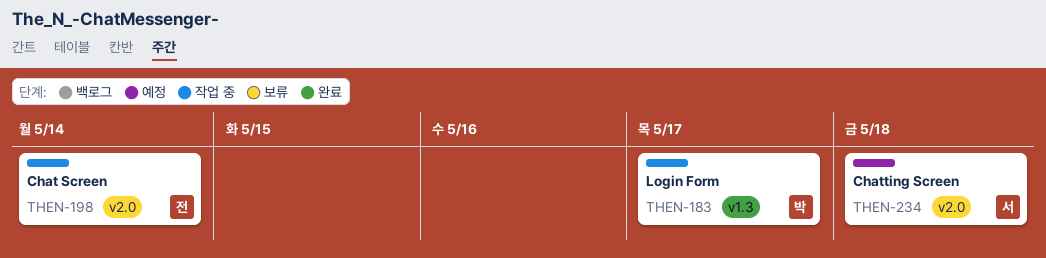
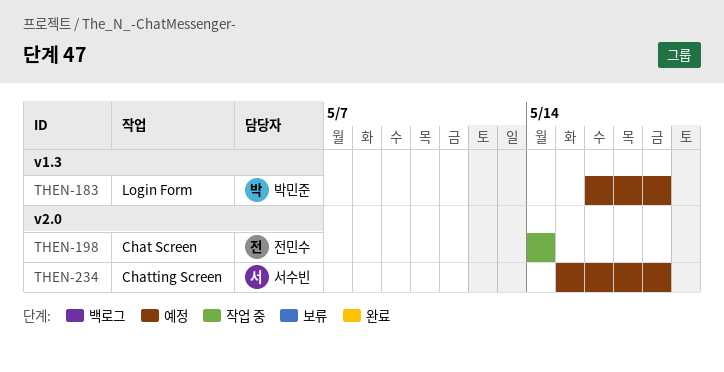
THEN-183, status: 작업 중 -> 예정
THEN-183, due: May 17 -> May 18

